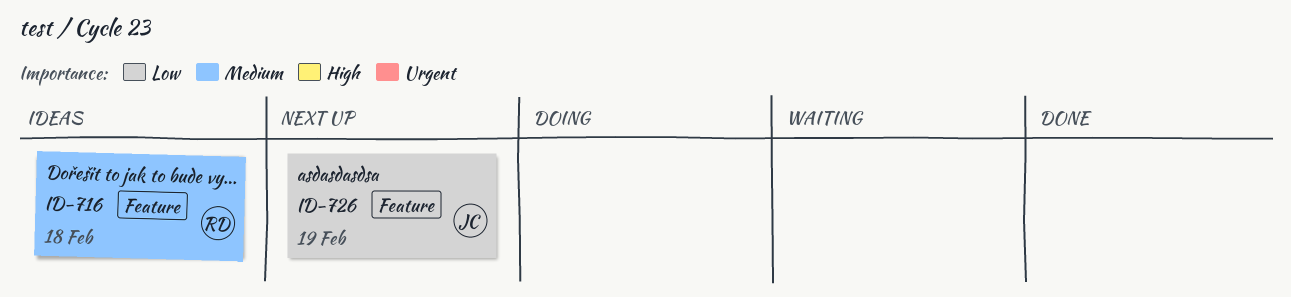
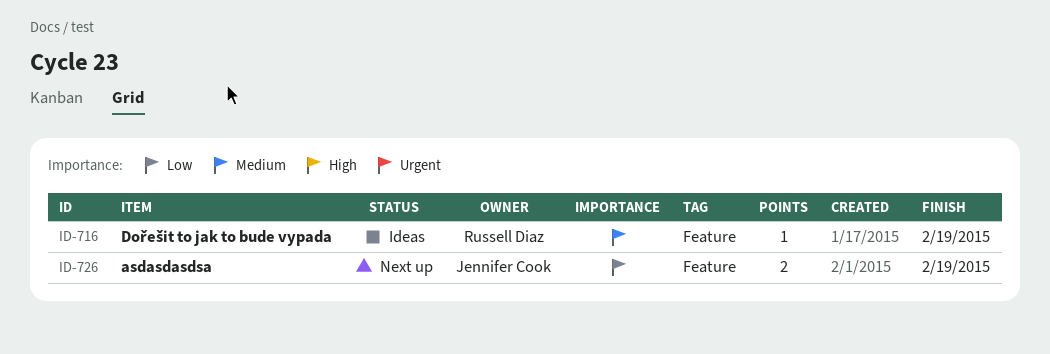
ID-716, due: Feb 18 -> Feb 19

